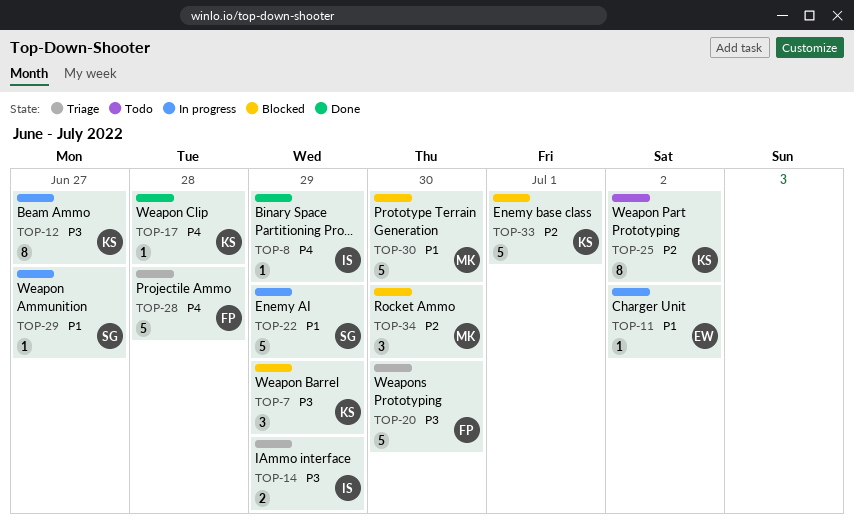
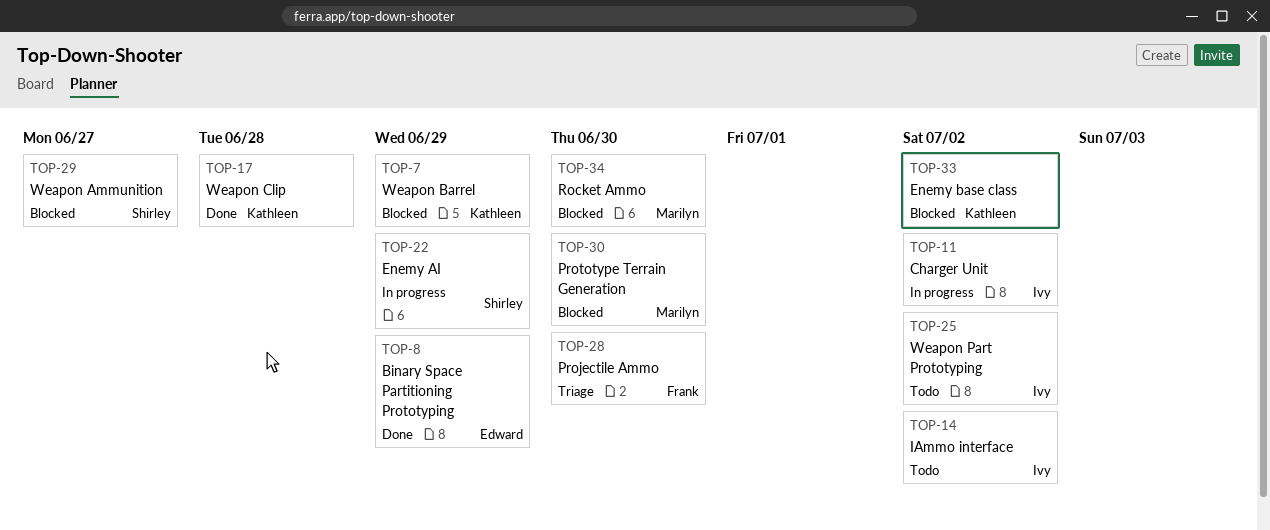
TOP-8, owner: Ivy -> Edward
TOP-11, owner: Edward -> Ivy
TOP-12: present -> none
TOP-14, status: Triage -> Todo
TOP-14, due: Jun 29 -> Jul 2
TOP-20: present -> none
TOP-25, owner: Kathleen -> Ivy
TOP-28, due: Jun 28 -> Jun 30
TOP-29, status: In progress -> Blocked
TOP-33, due: Jul 1 -> Jul 2

